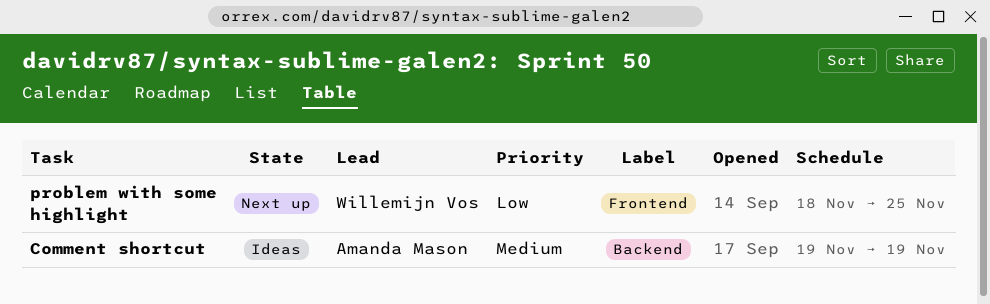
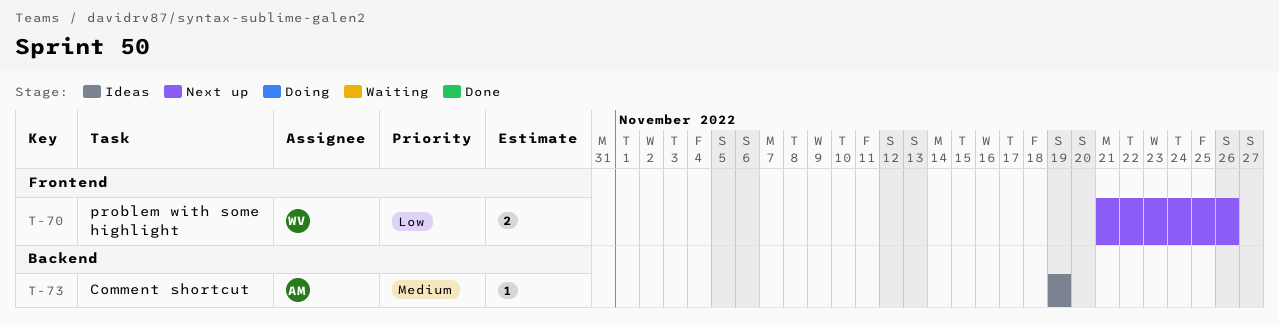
problem with some highlight, start: Nov 18 -> Nov 21
problem with some highlight, due: Nov 25 -> Nov 26

